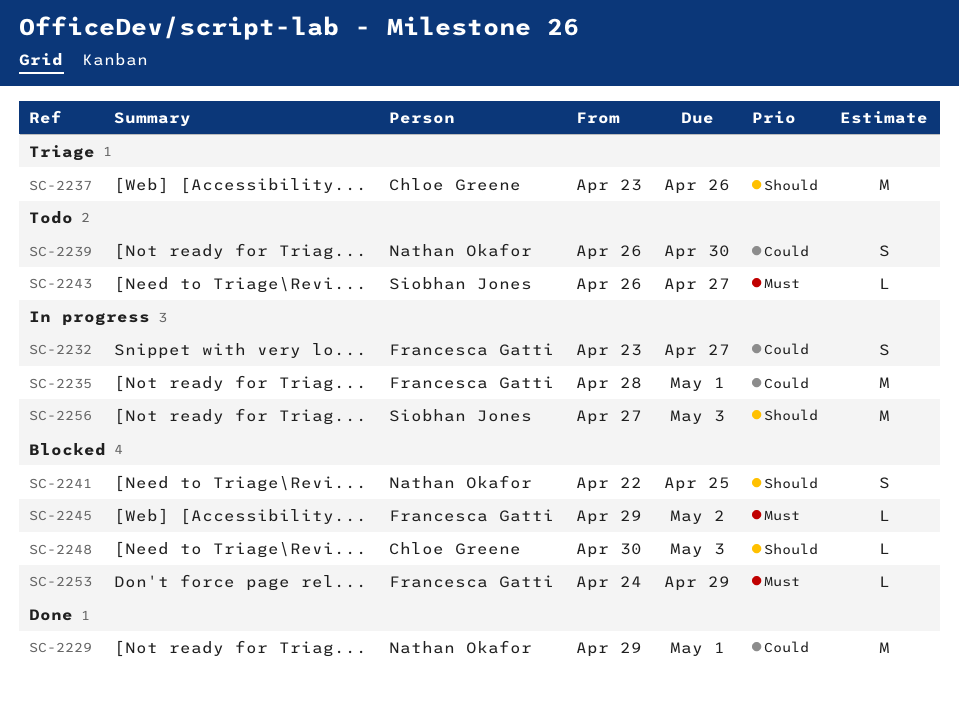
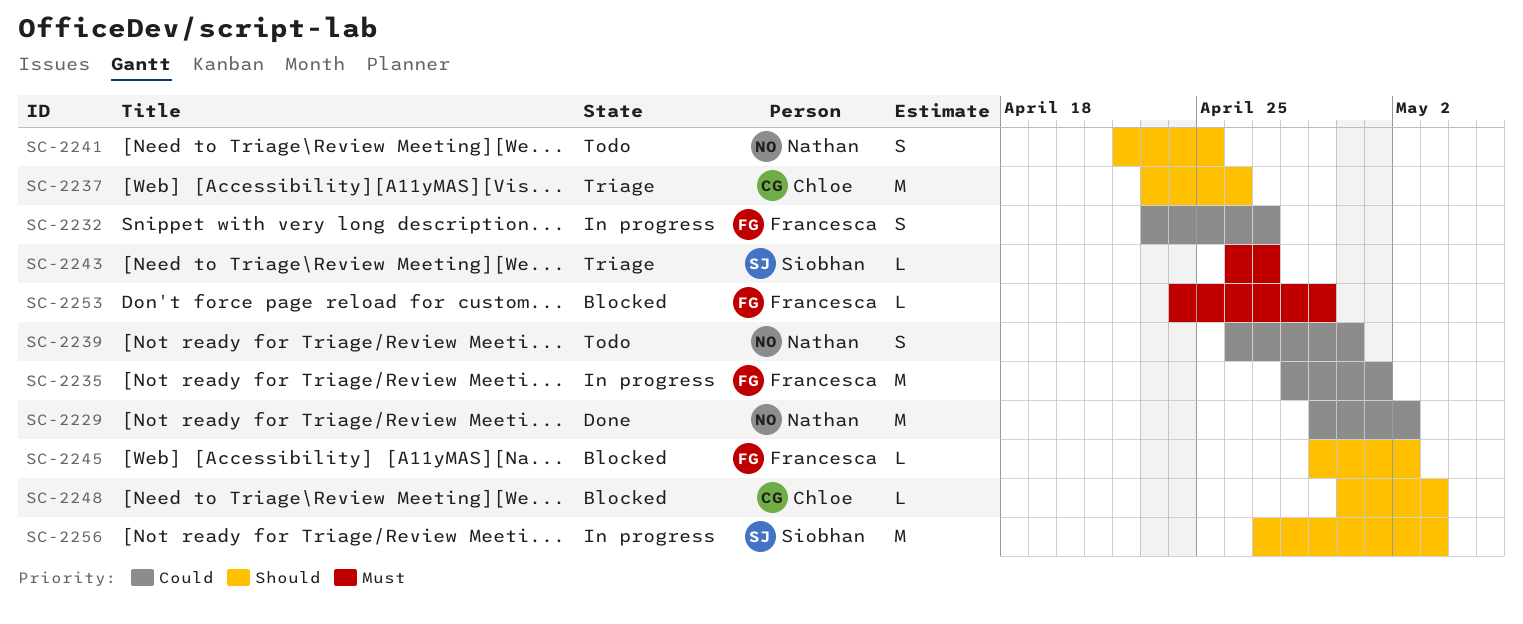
SC-2229, due: May 1 -> May 2
SC-2241, status: Blocked -> Todo
SC-2243, status: Todo -> Triage
SC-2245, priority: Must -> Should

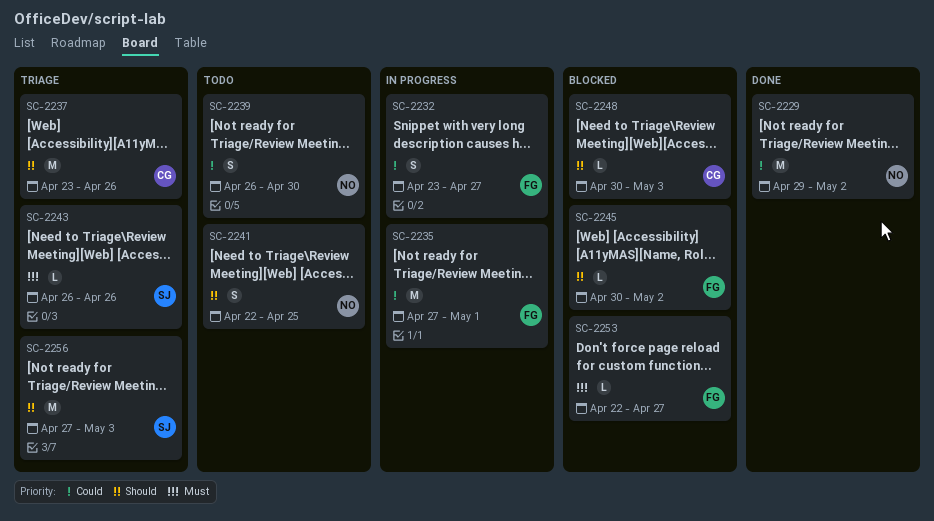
SC-2235, start: Apr 28 -> Apr 27
SC-2243, due: Apr 27 -> Apr 26
SC-2245, start: Apr 29 -> Apr 30
SC-2253, start: Apr 24 -> Apr 22
SC-2253, due: Apr 29 -> Apr 27
SC-2256, status: In progress -> Triage

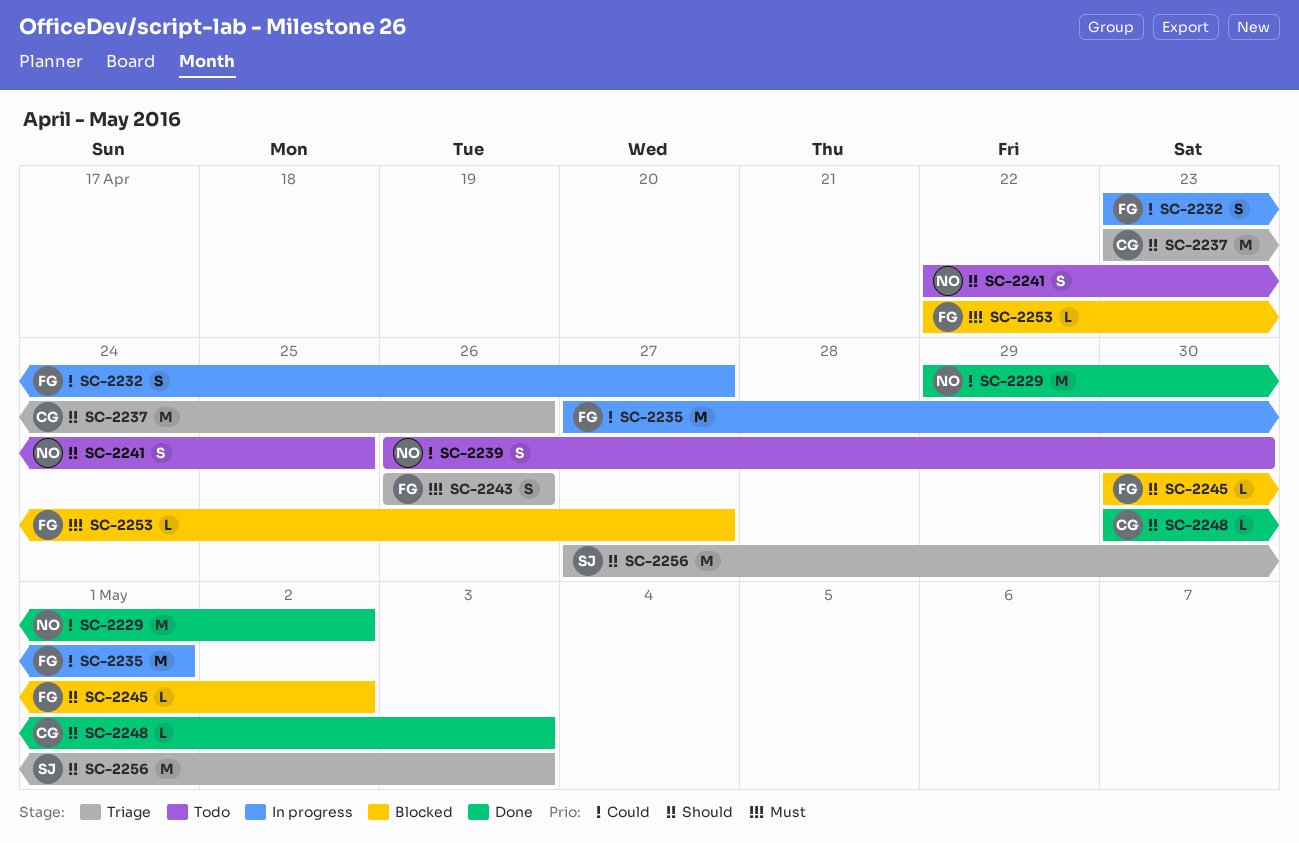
SC-2243, owner: SJ -> FG
SC-2243, estimate: L -> S
SC-2248, status: Blocked -> Done

